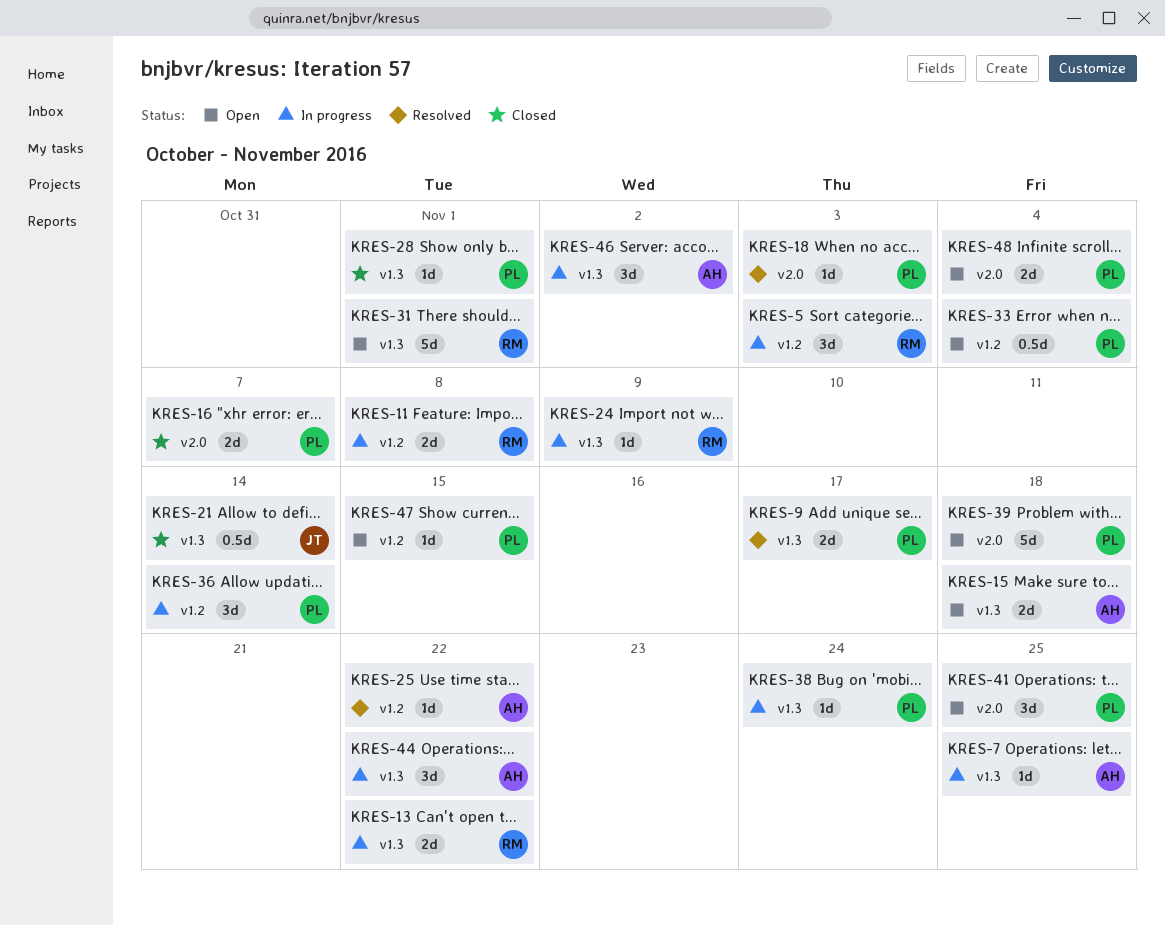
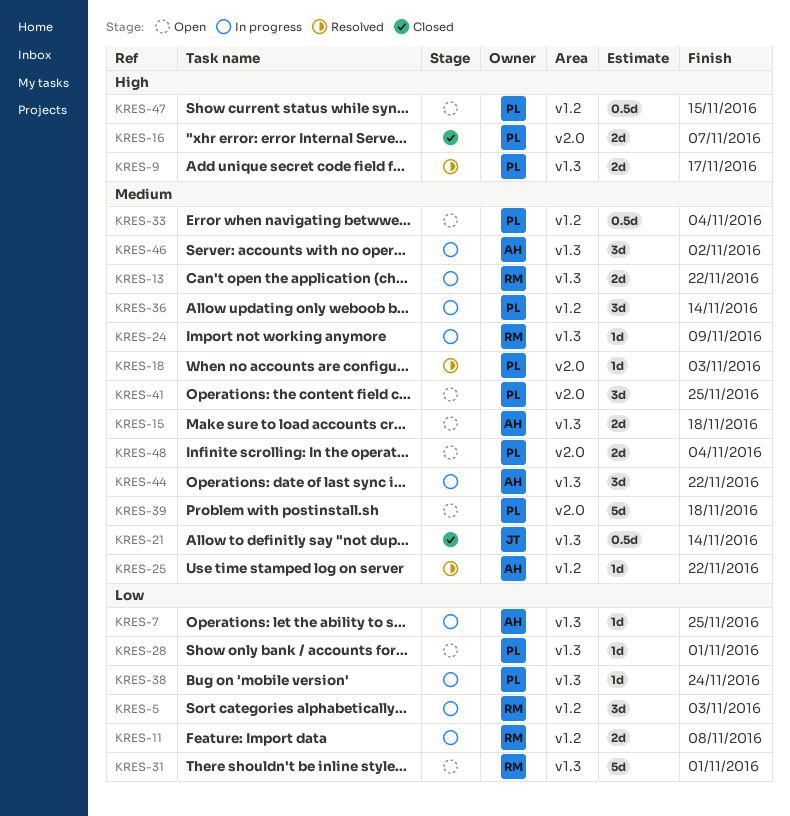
KRES-28, status: Closed -> Open
KRES-47, estimate: 1d -> 0.5d

